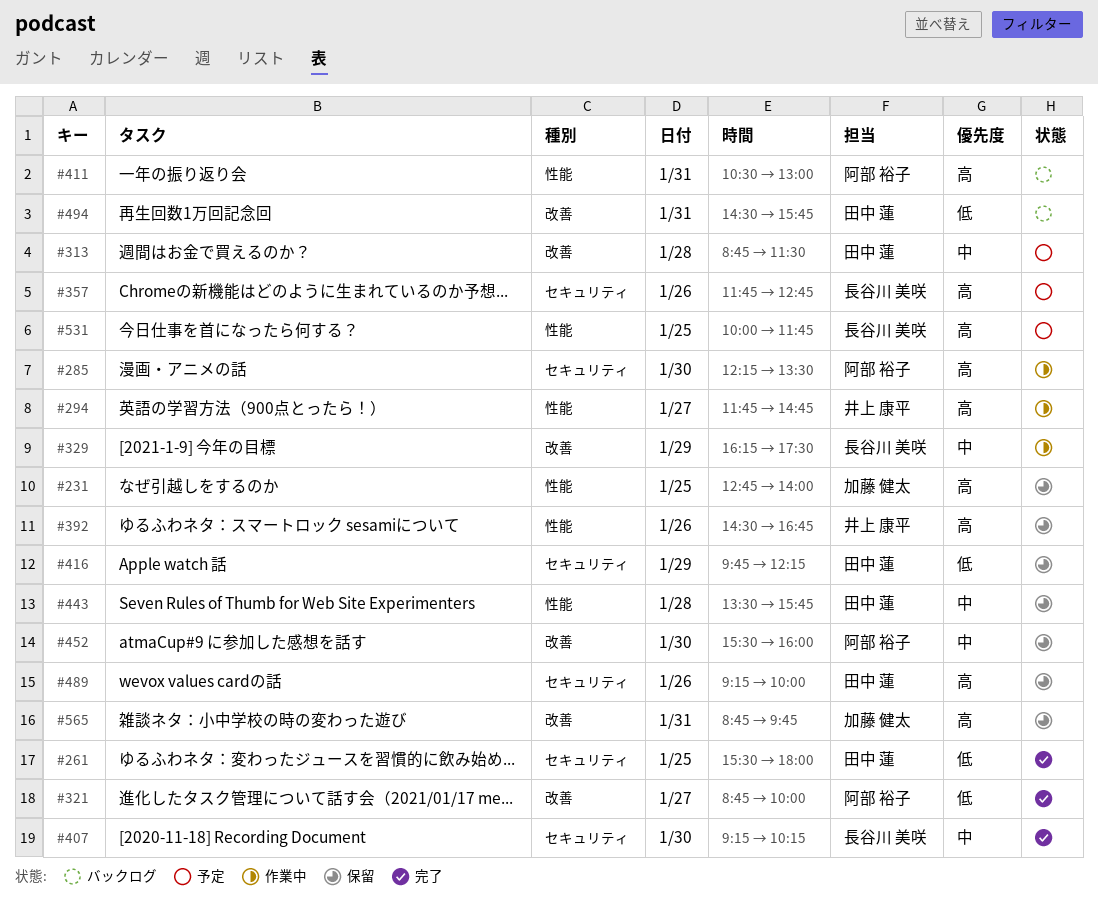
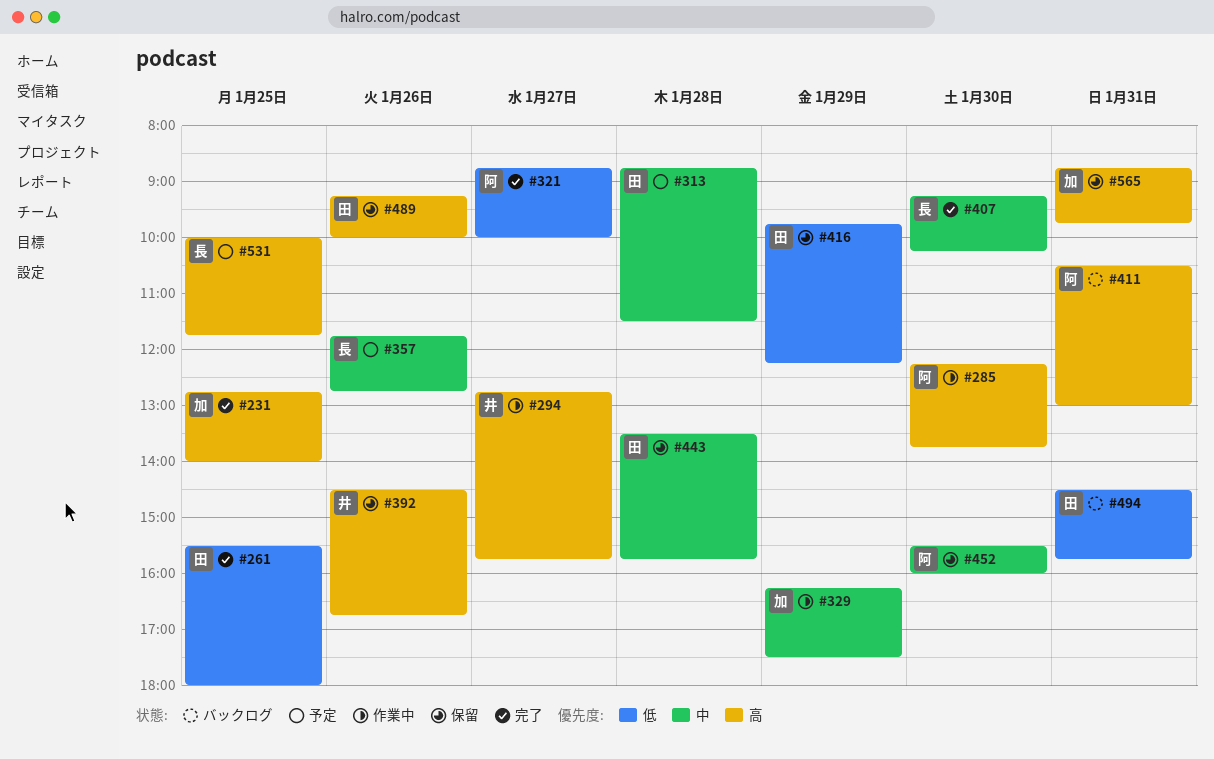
#231, status: 保留 -> 完了
#285, ends: 13:30 -> 13:45
#294, begins: 11:45 -> 12:45
#294, ends: 14:45 -> 15:45
#329, owner: 長谷川 美咲 -> 加藤 健太
#357, priority: 高 -> 中

